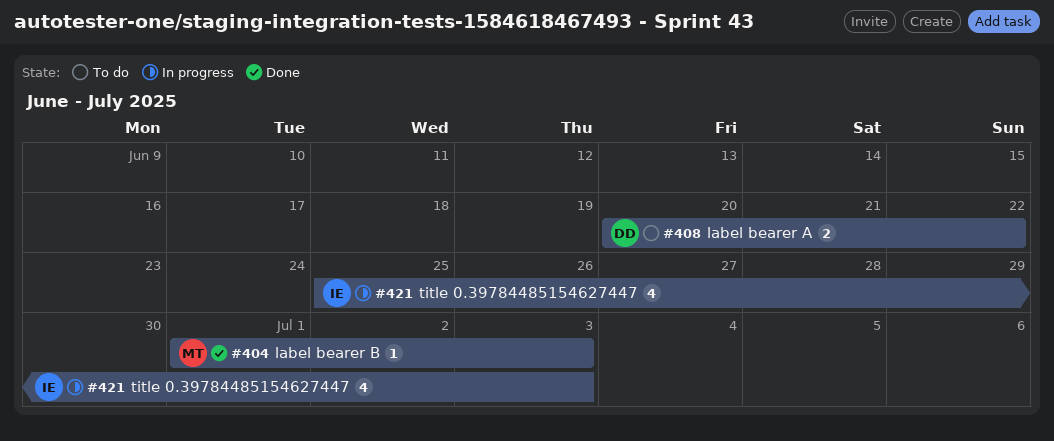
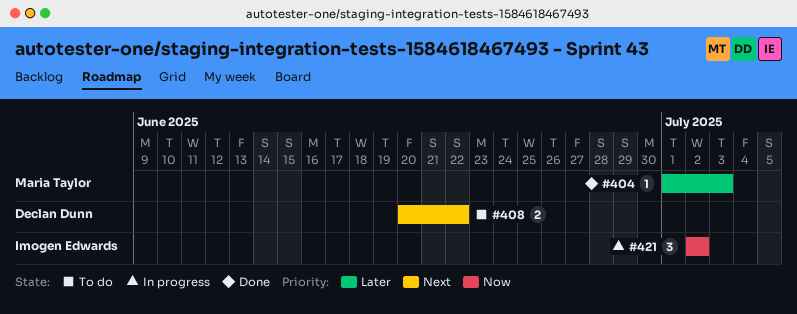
#421, estimate: 4 -> 3
#421, start: Jun 25 -> Jul 2
#421, due: Jul 3 -> Jul 2

